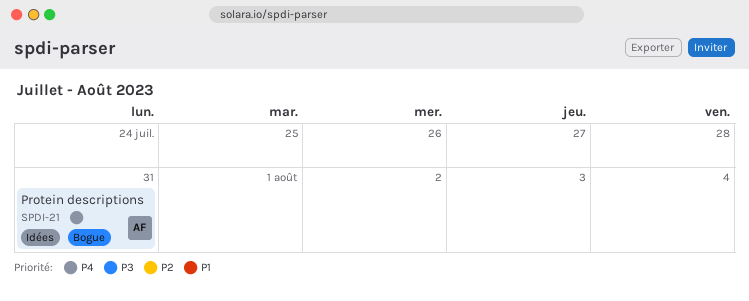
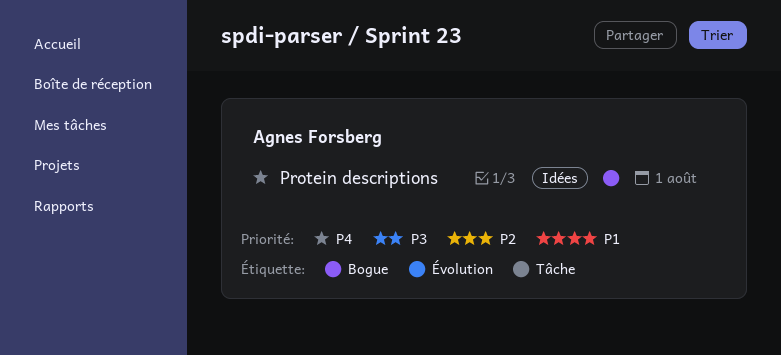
Protein descriptions, due: Jul 31 -> Aug 1

